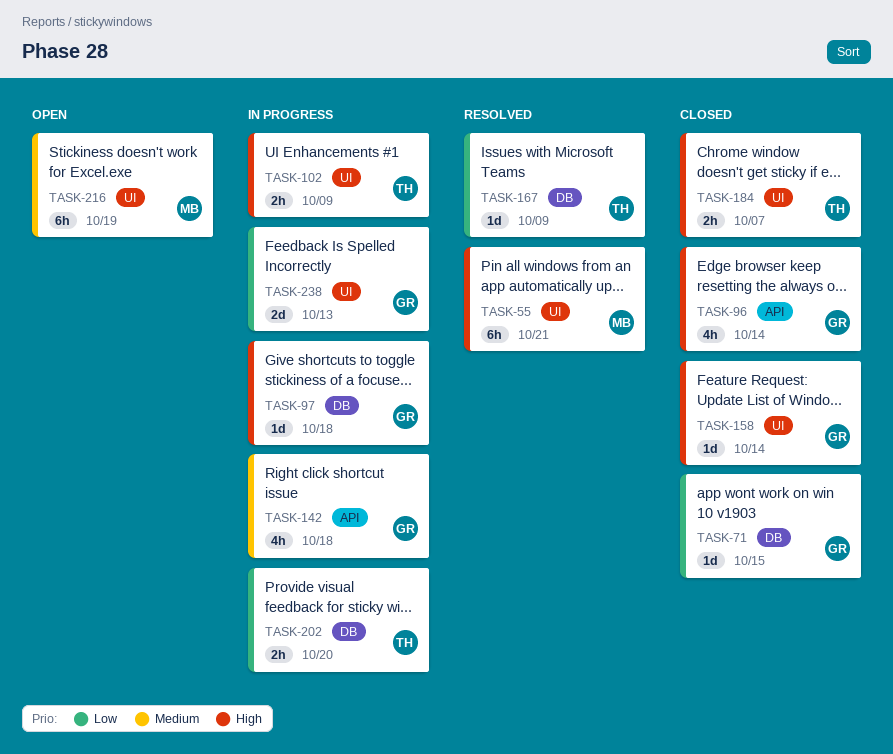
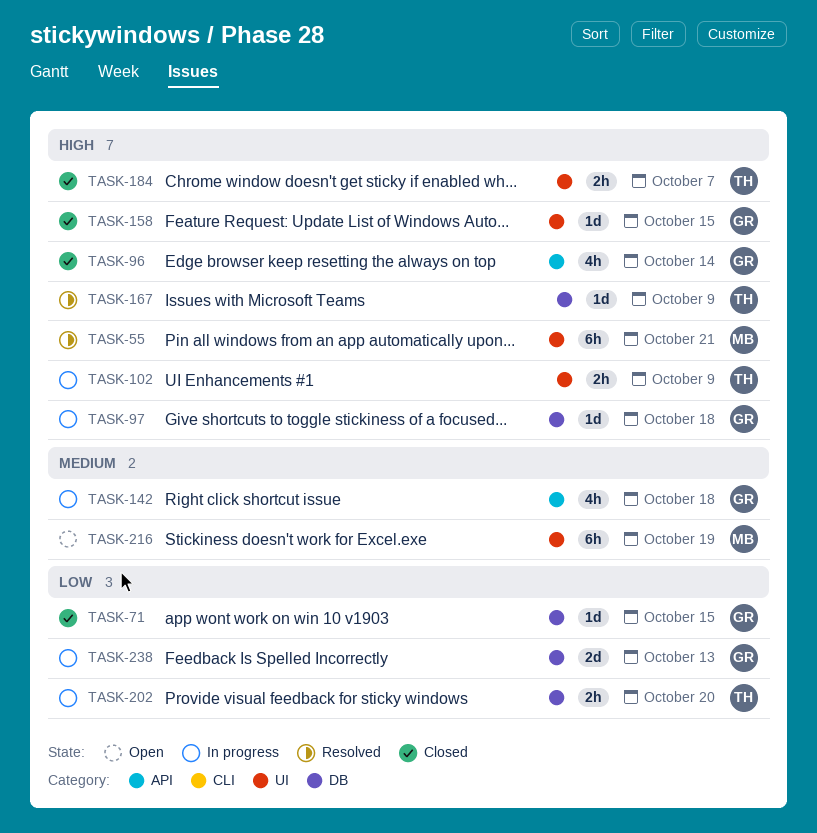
TASK-158, due: Oct 14 -> Oct 15
TASK-167, priority: Low -> High
TASK-238, label: UI -> DB

